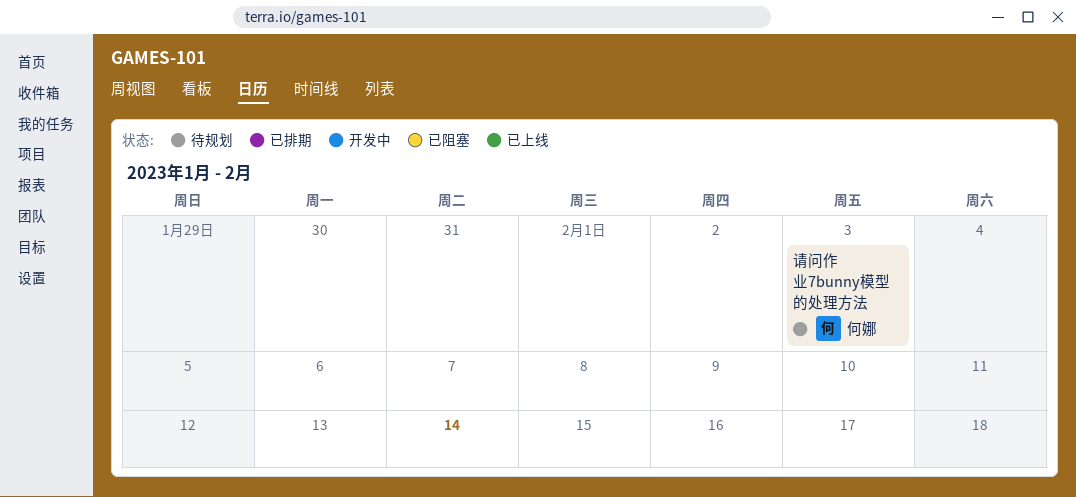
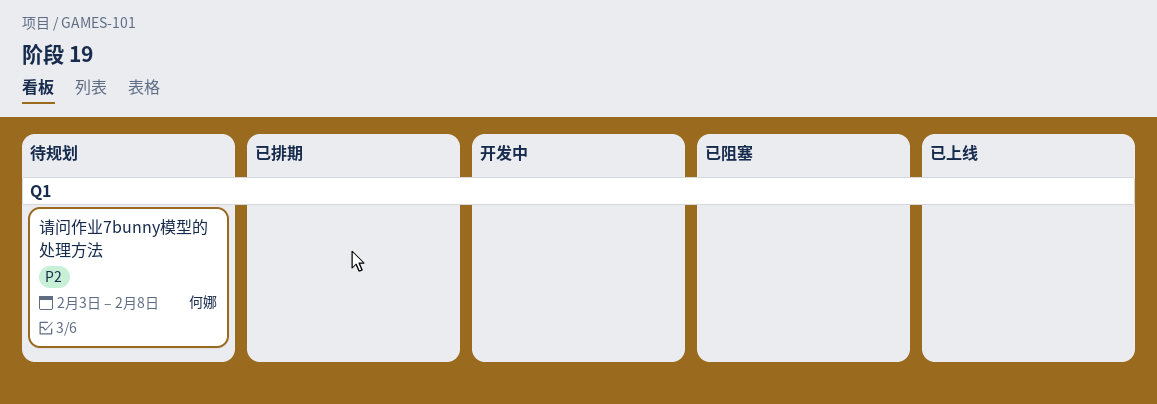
请问作业7bunny模型的处理方法, due: Feb 3 -> Feb 8

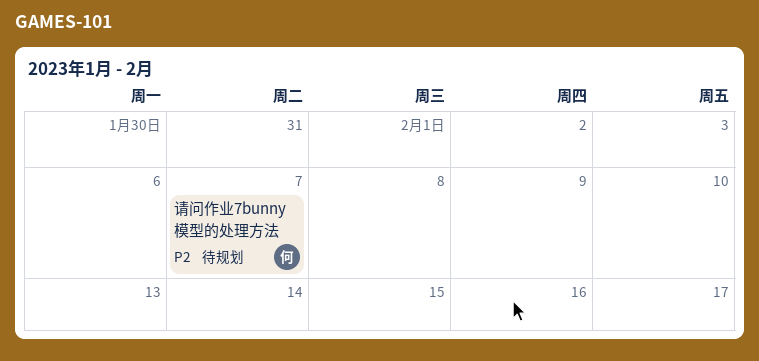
请问作业7bunny模型的处理方法, due: Feb 8 -> Feb 7

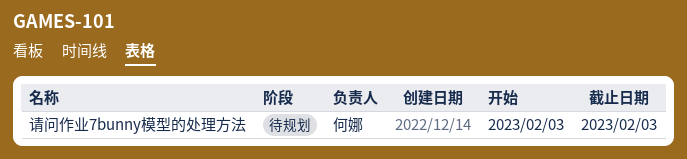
请问作业7bunny模型的处理方法, due: Feb 7 -> Feb 3

